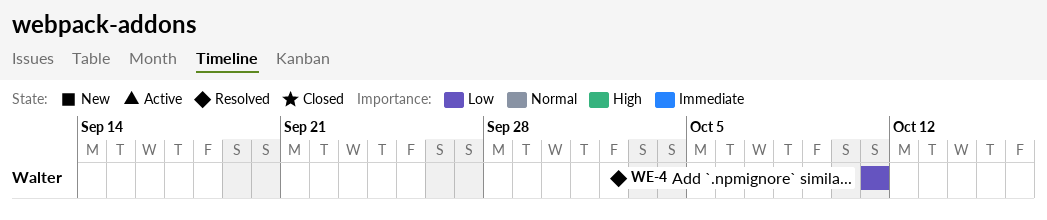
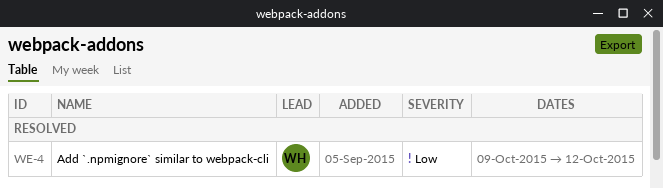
WE-4, start: Oct 11 -> Oct 9
WE-4, due: Oct 11 -> Oct 12

